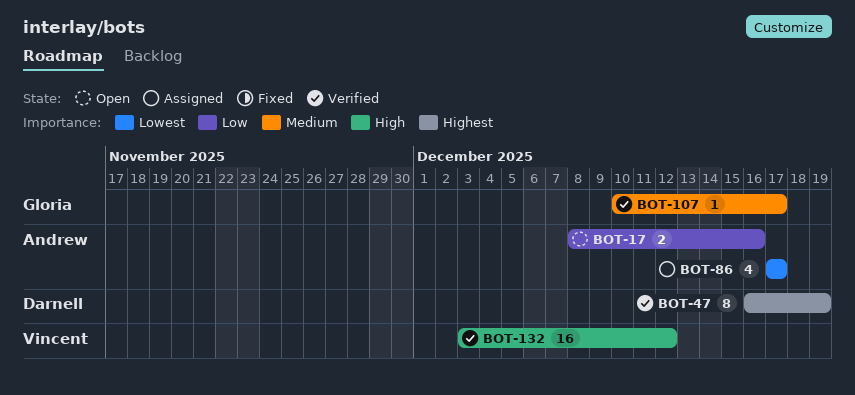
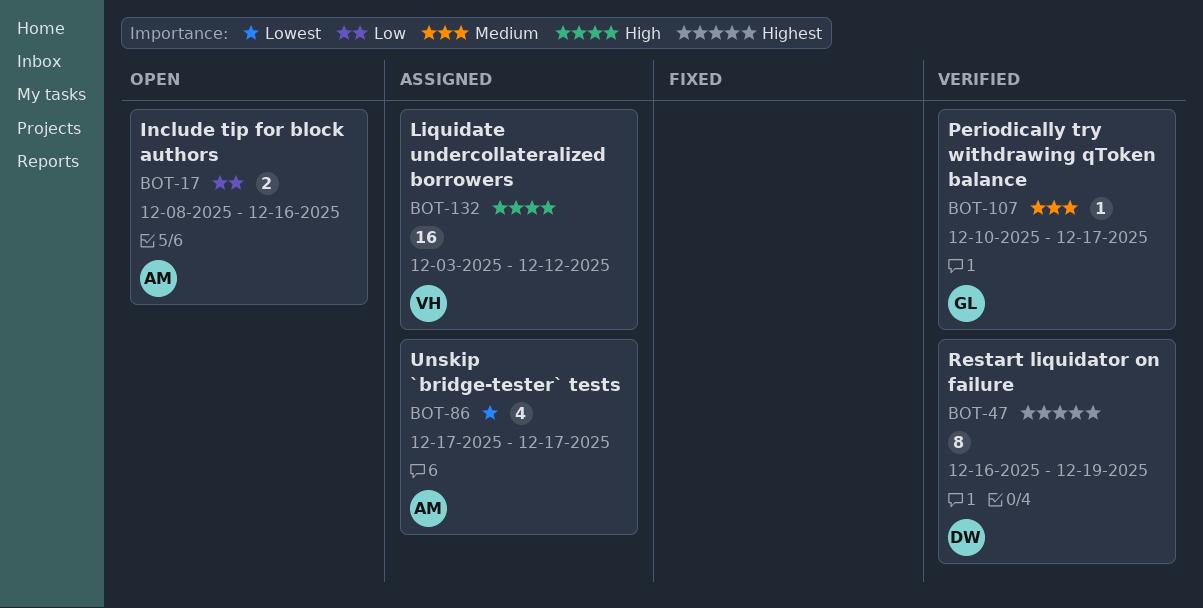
BOT-132, status: Verified -> Assigned

